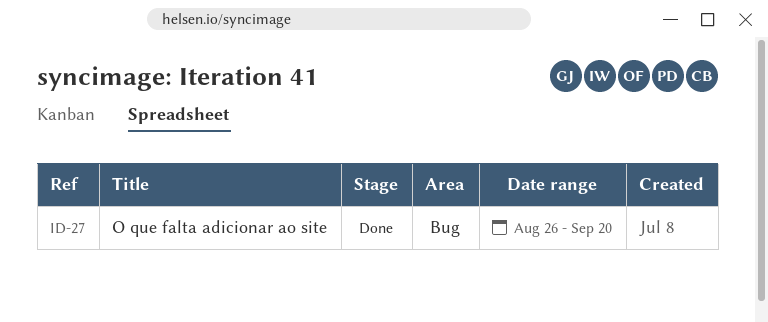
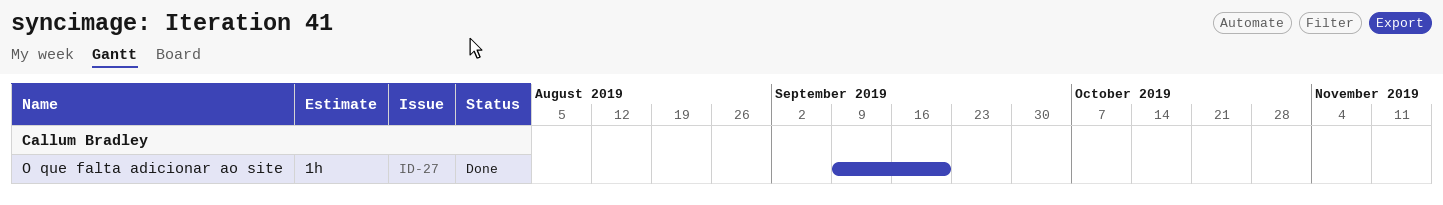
ID-27, start: Aug 26 -> Sep 9

